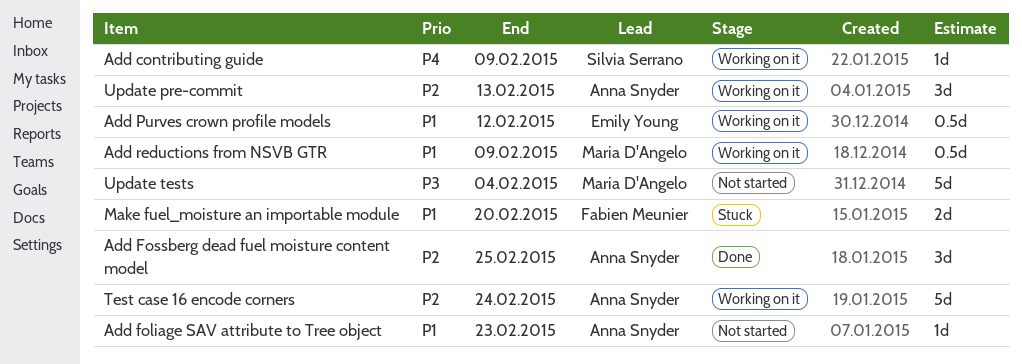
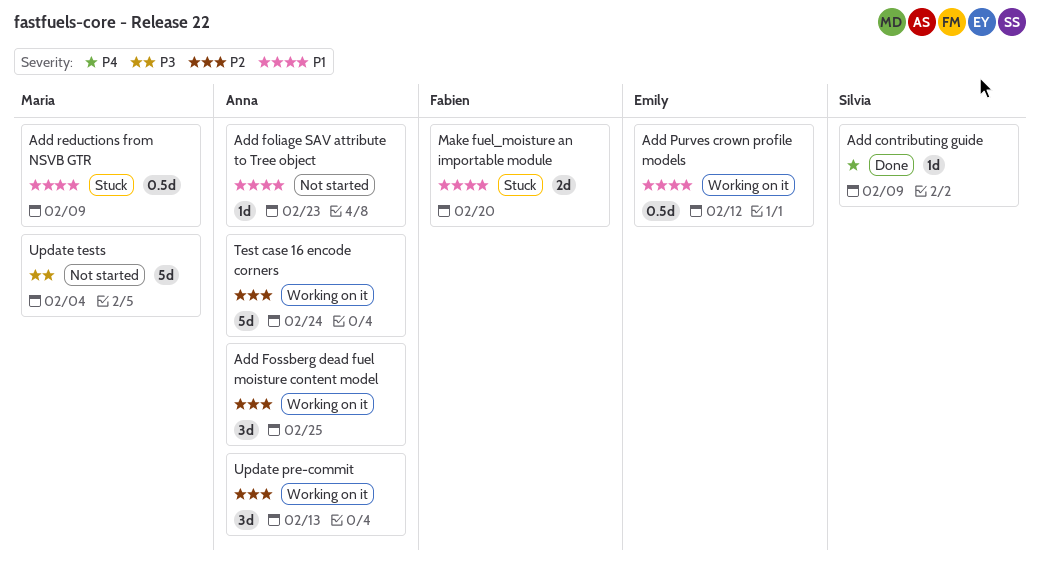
Add contributing guide, status: Working on it -> Done
Add Fossberg dead fuel moisture content model, status: Done -> Working on it
Add reductions from NSVB GTR, status: Working on it -> Stuck

